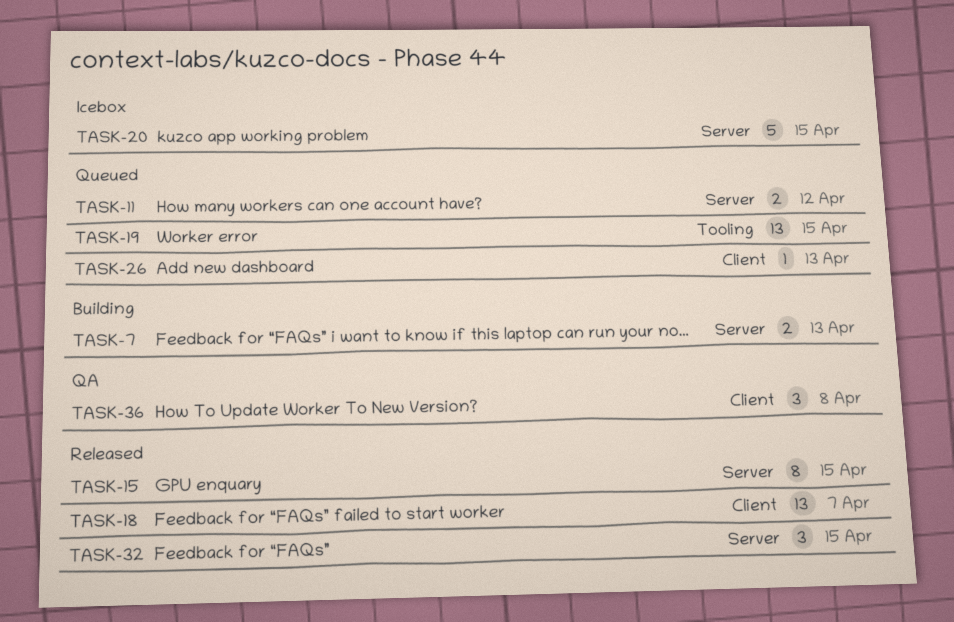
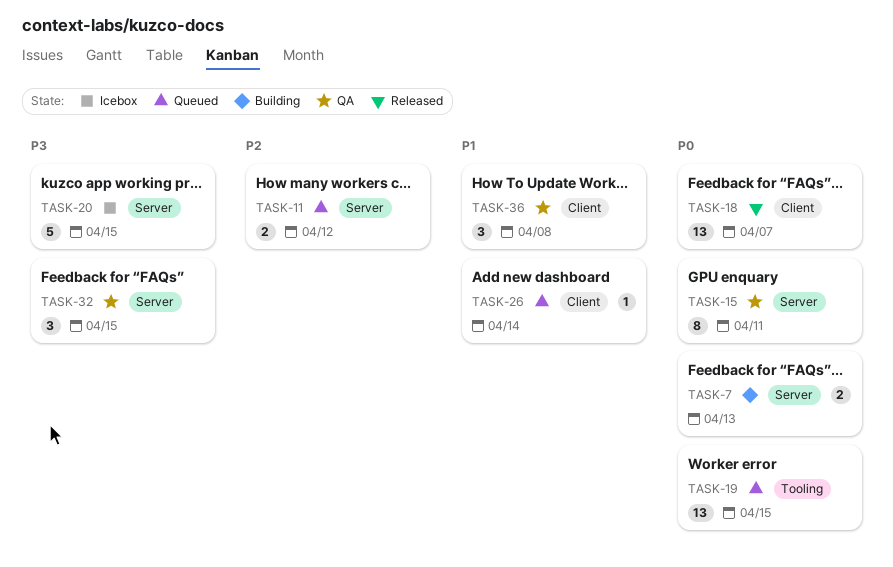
TASK-15, status: Released -> QA
TASK-15, due: Apr 15 -> Apr 11
TASK-26, due: Apr 13 -> Apr 14
TASK-32, status: Released -> QA

